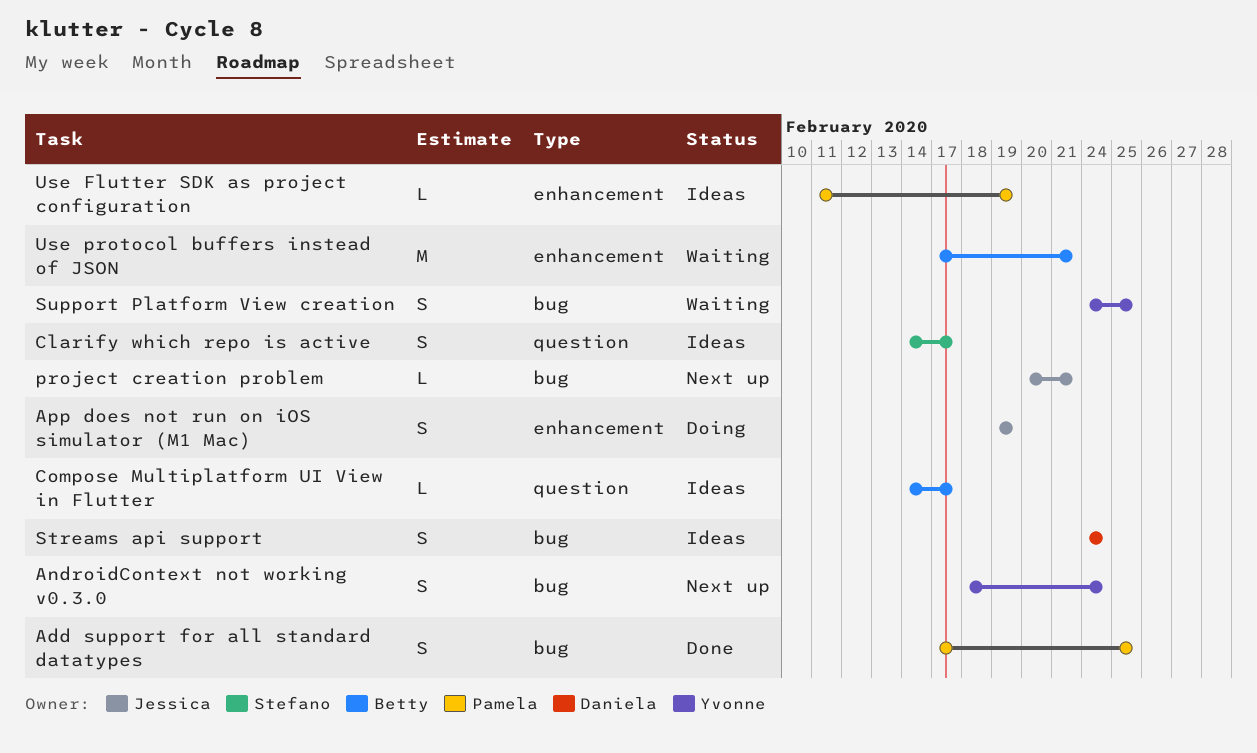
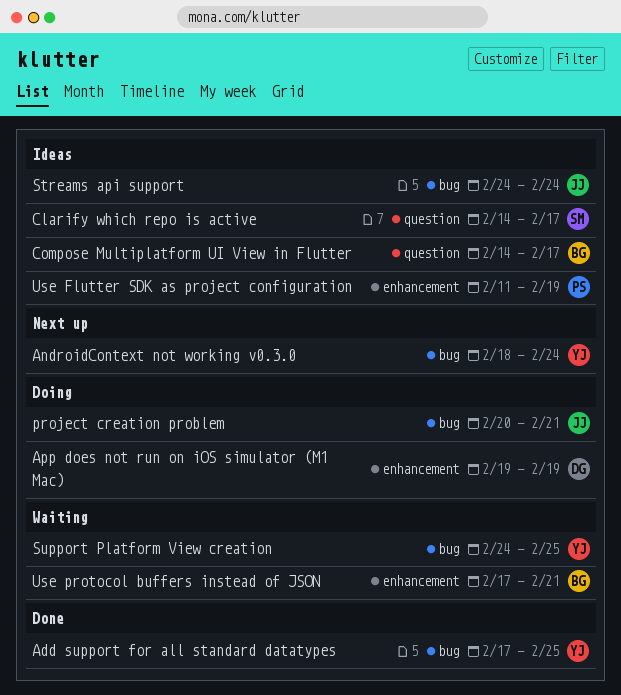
Add support for all standard datatypes, owner: Pamela -> Yvonne
App does not run on iOS simulator (M1 Mac), owner: Jessica -> Daniela
project creation problem, status: Next up -> Doing
Streams api support, owner: Daniela -> Jessica

